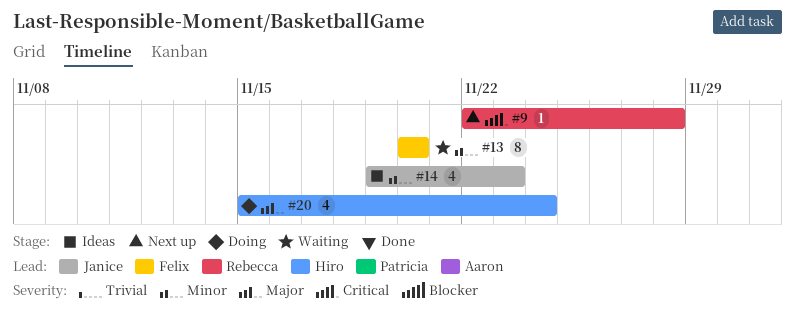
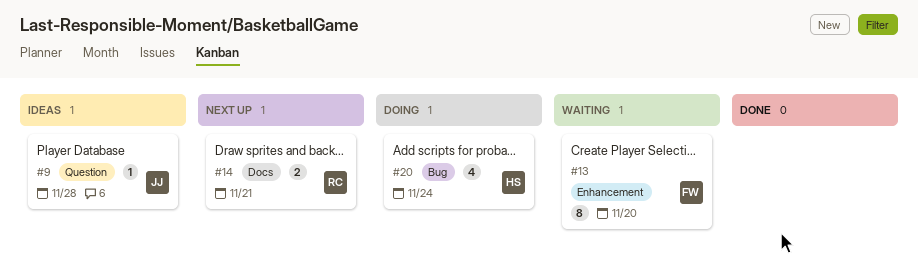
#9, status: Next up -> Ideas
#9, owner: Rebecca -> Janice
#14, status: Ideas -> Next up
#14, owner: Janice -> Rebecca
#14, estimate: 4 -> 2
#14, due: Nov 23 -> Nov 21

